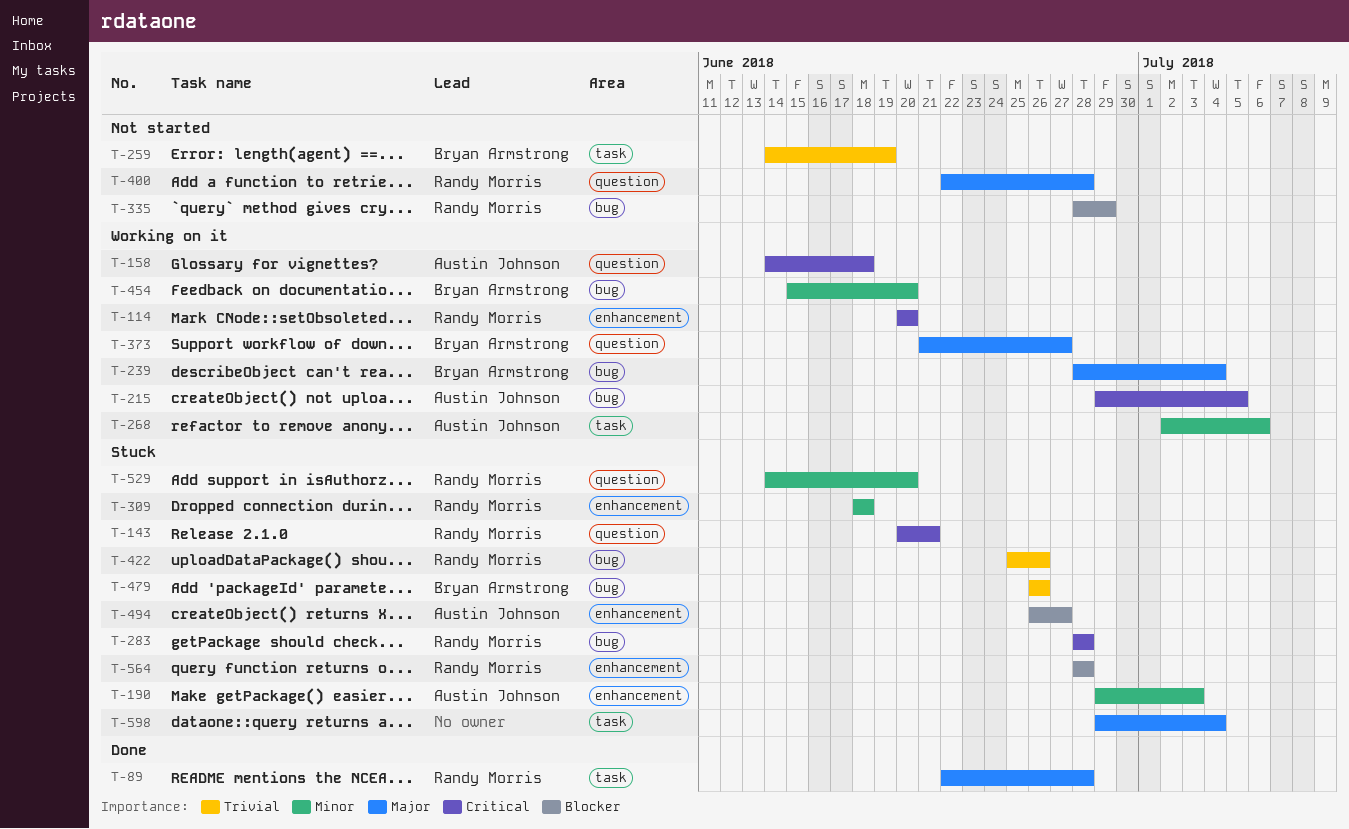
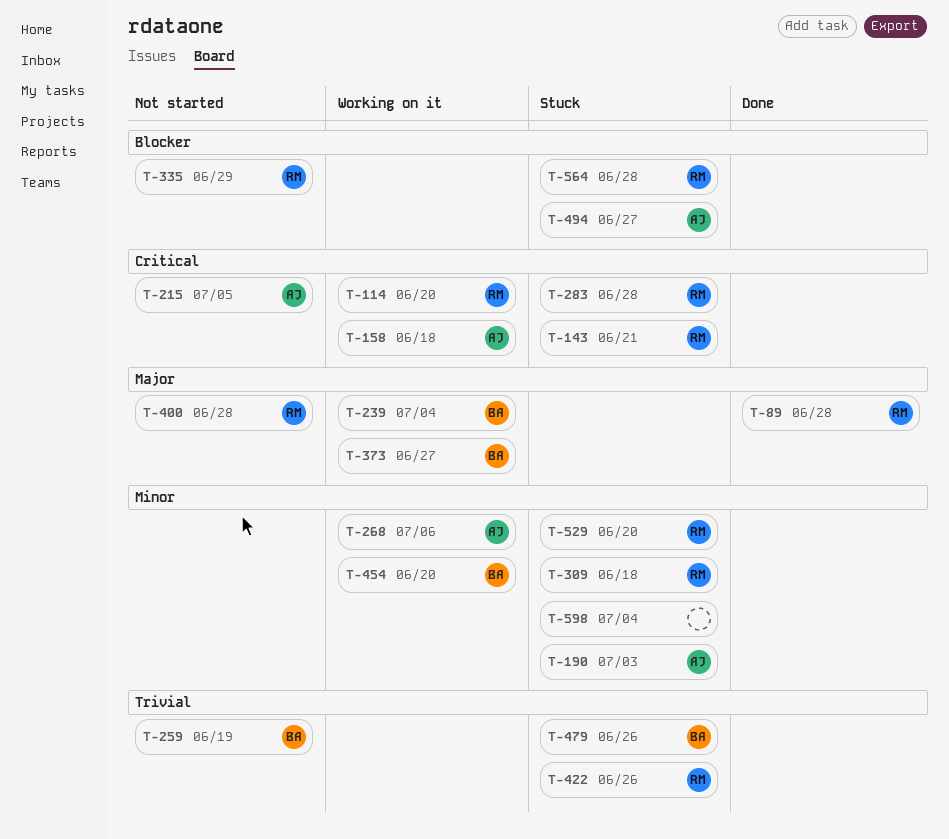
T-215, status: Working on it -> Not started
T-598, priority: Major -> Minor

